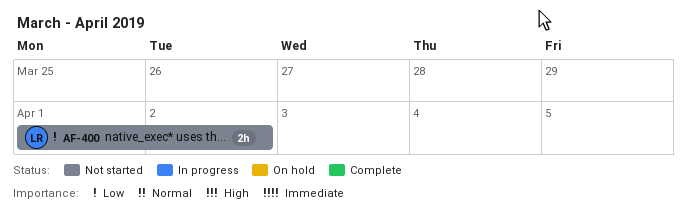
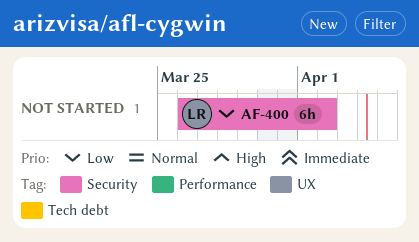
AF-400, estimate: 2h -> 6h
AF-400, start: Apr 1 -> Mar 26

